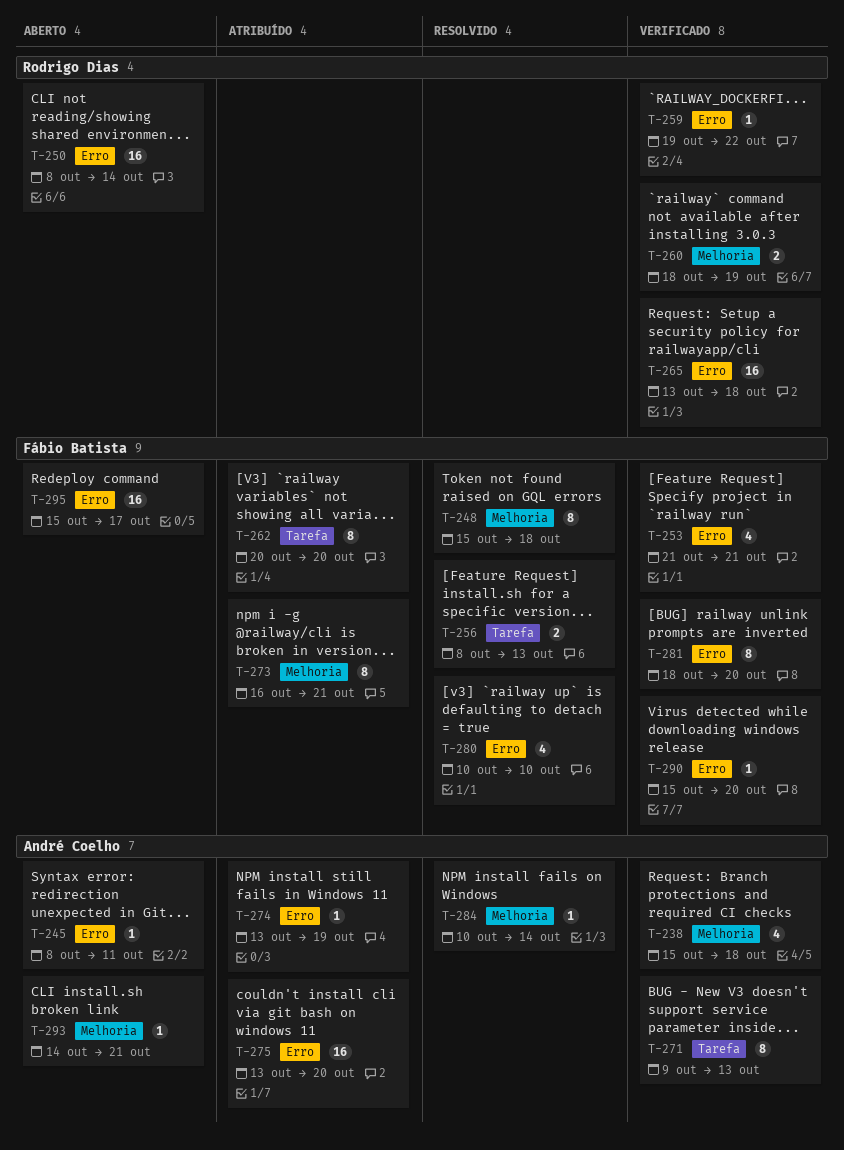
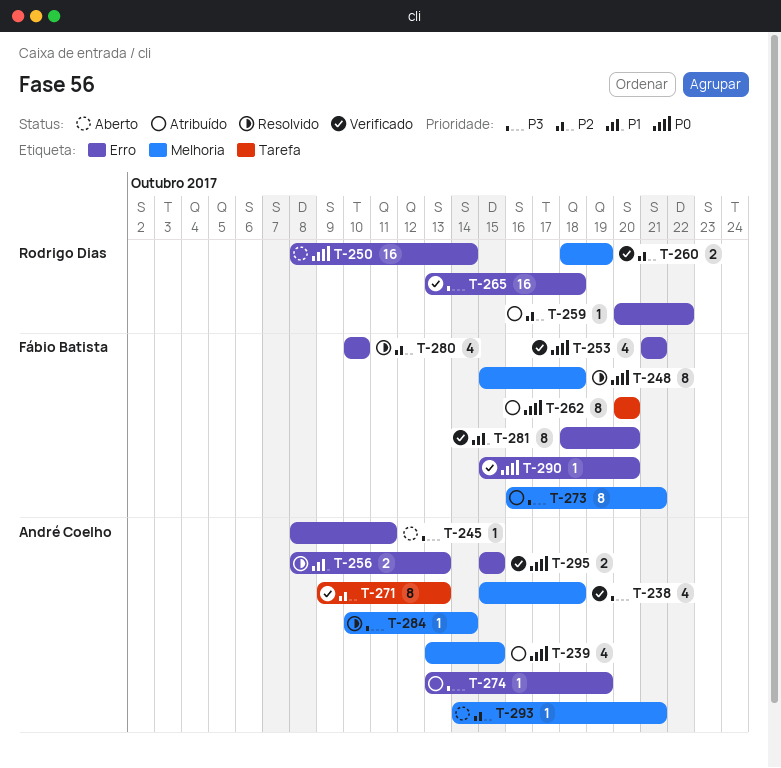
T-239: none -> present
T-256, owner: Fábio Batista -> André Coelho
T-256, label: Tarefa -> Erro
T-259, status: Verificado -> Atribuído
T-259, start: Oct 19 -> Oct 20
T-275: present -> none
T-295, status: Aberto -> Verificado
T-295, owner: Fábio Batista -> André Coelho
T-295, estimate: 16 -> 2
T-295, due: Oct 17 -> Oct 15

